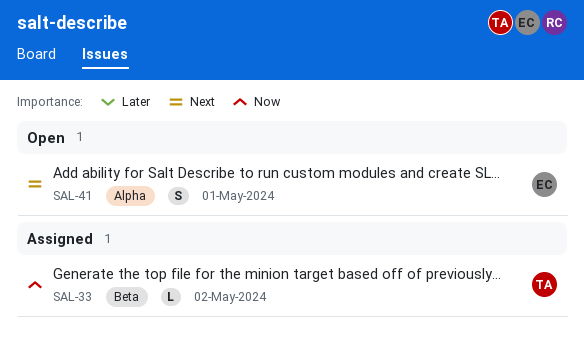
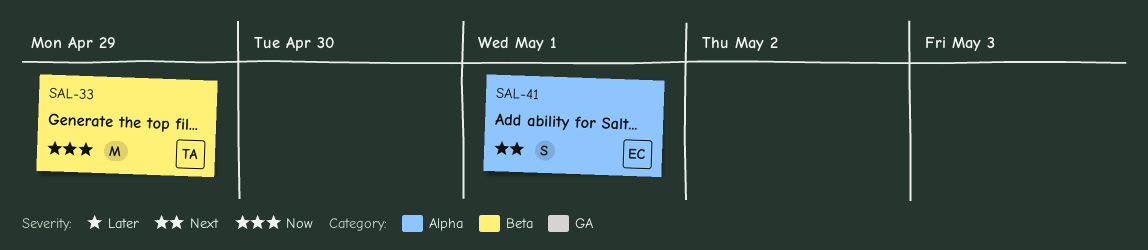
SAL-33, estimate: L -> M
SAL-33, due: May 2 -> Apr 29

